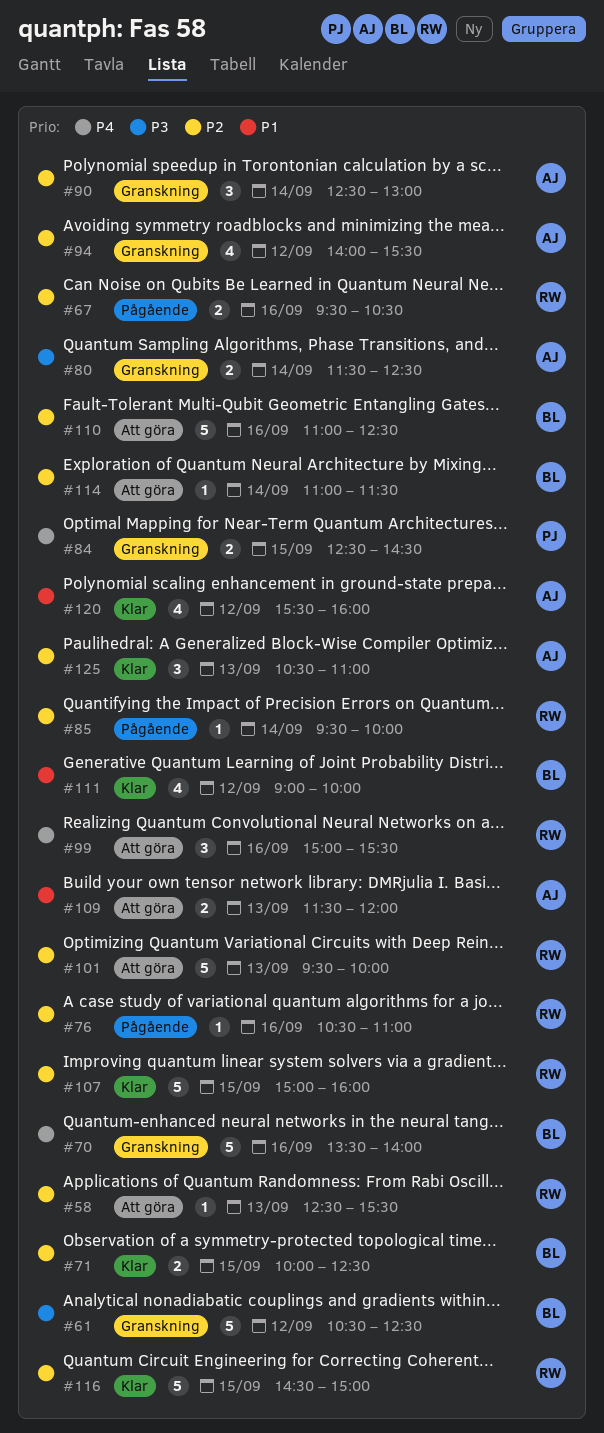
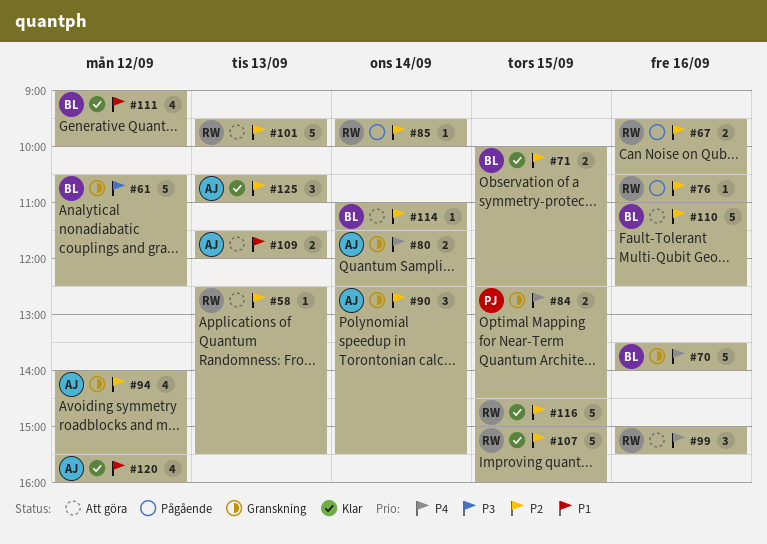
#80, priority: P3 -> P4
#90, ends: 13:00 -> 15:30

